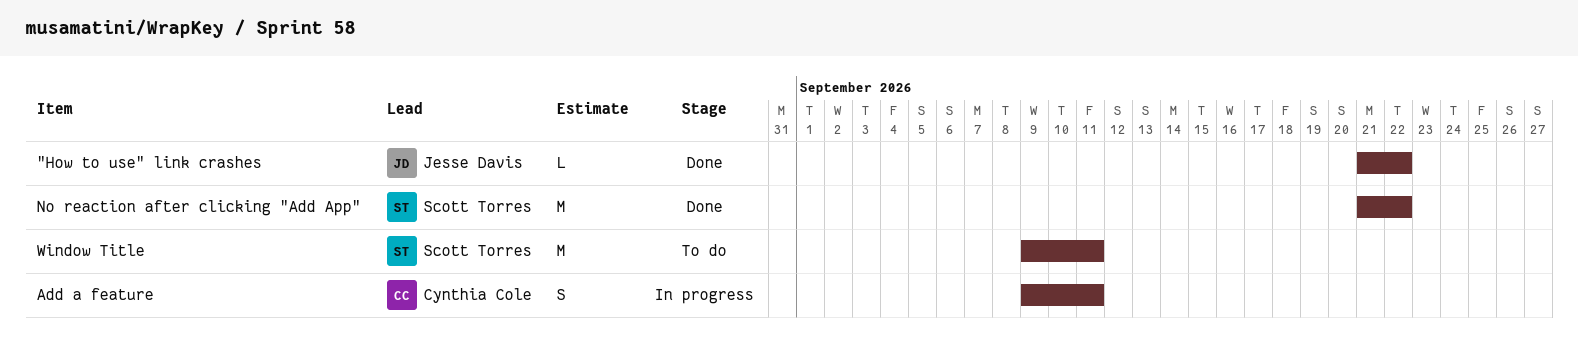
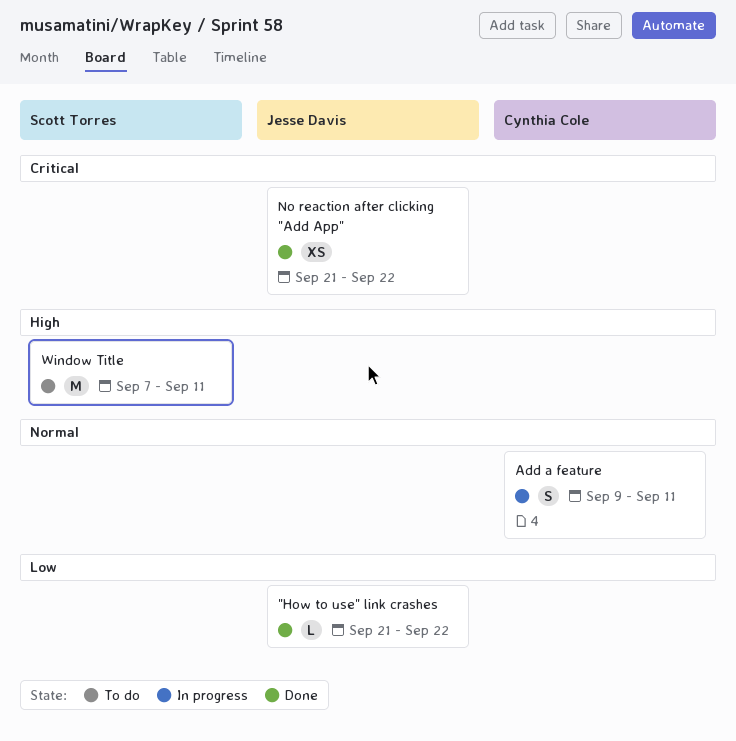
No reaction after clicking "Add App", owner: Scott Torres -> Jesse Davis
No reaction after clicking "Add App", estimate: M -> XS
Window Title, start: Sep 9 -> Sep 7

